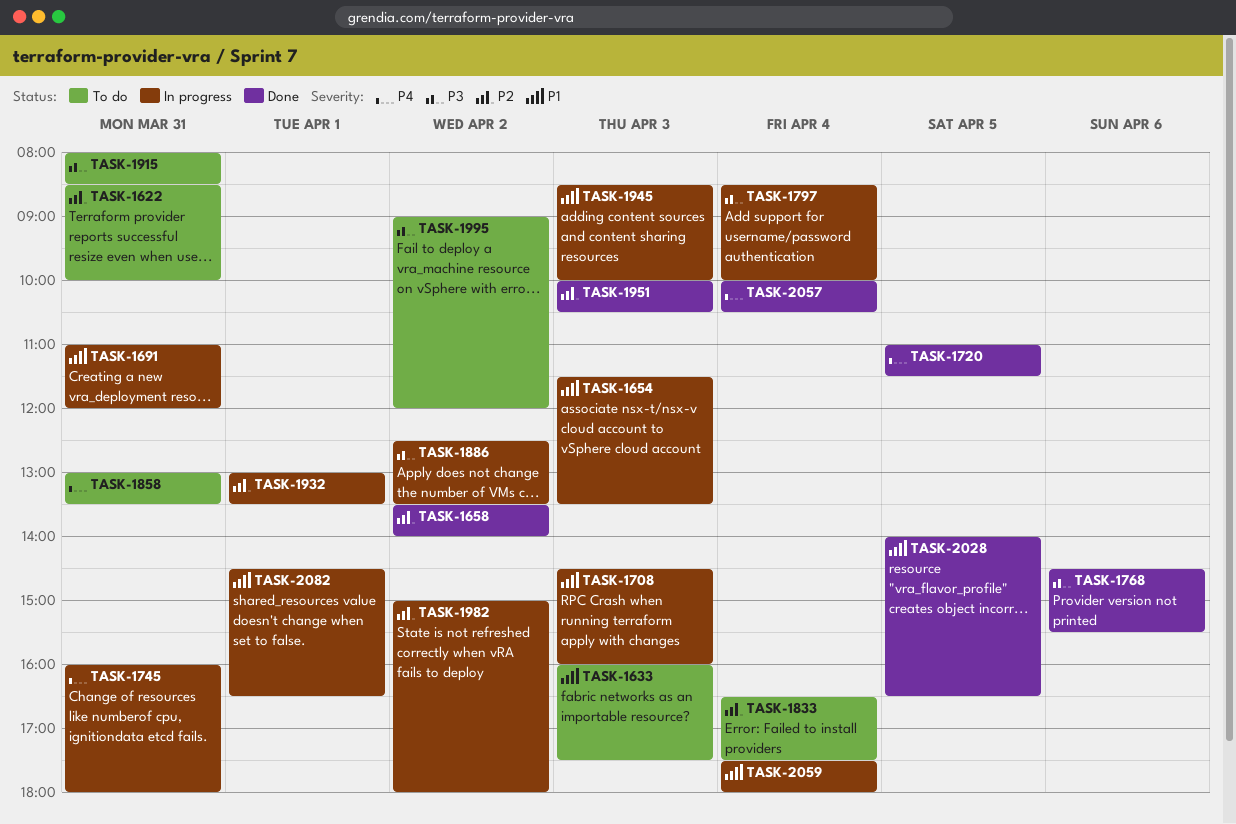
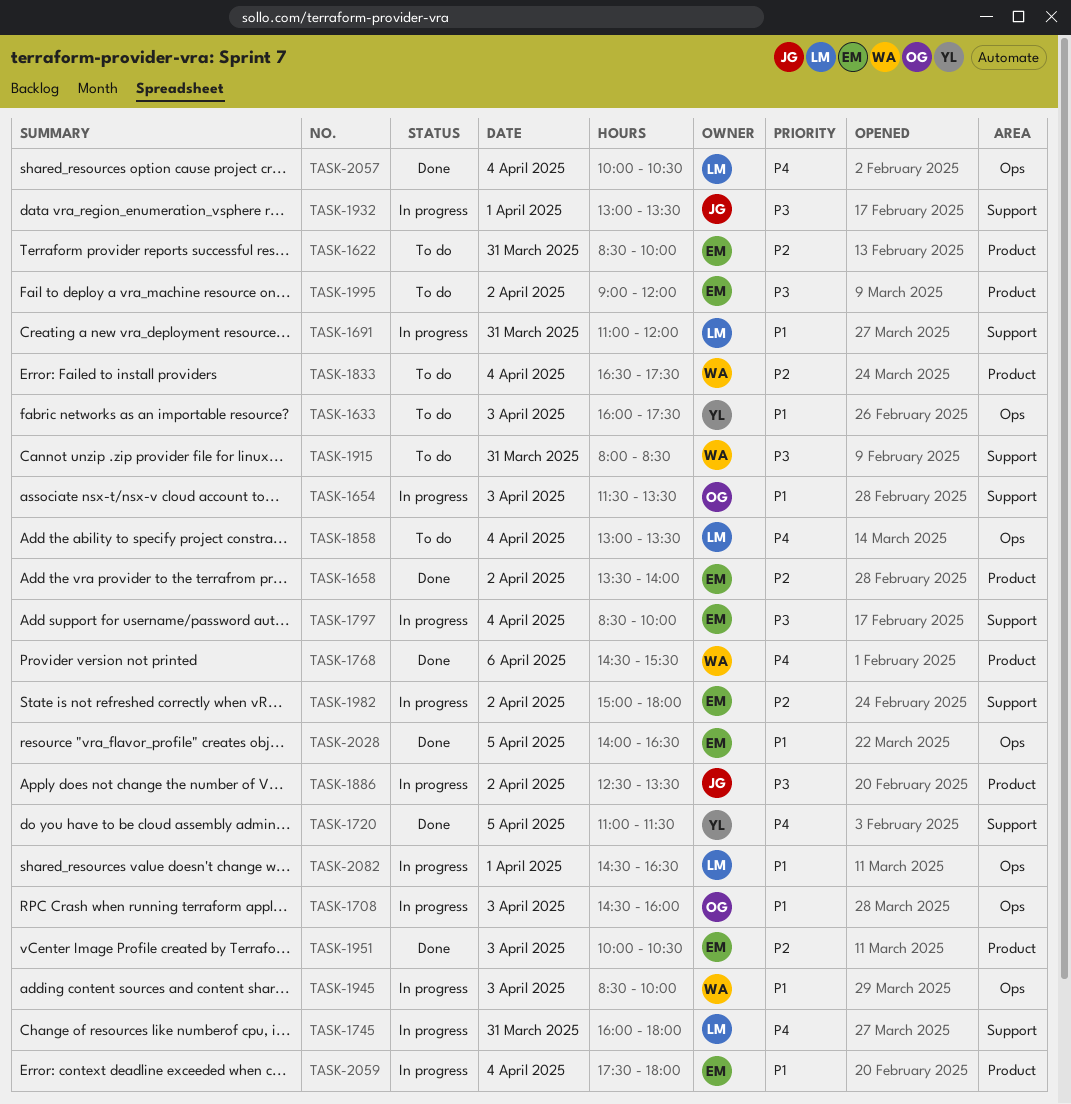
TASK-1768, priority: P3 -> P4
TASK-1858, day: Mar 31 -> Apr 4
TASK-1932, priority: P2 -> P3

